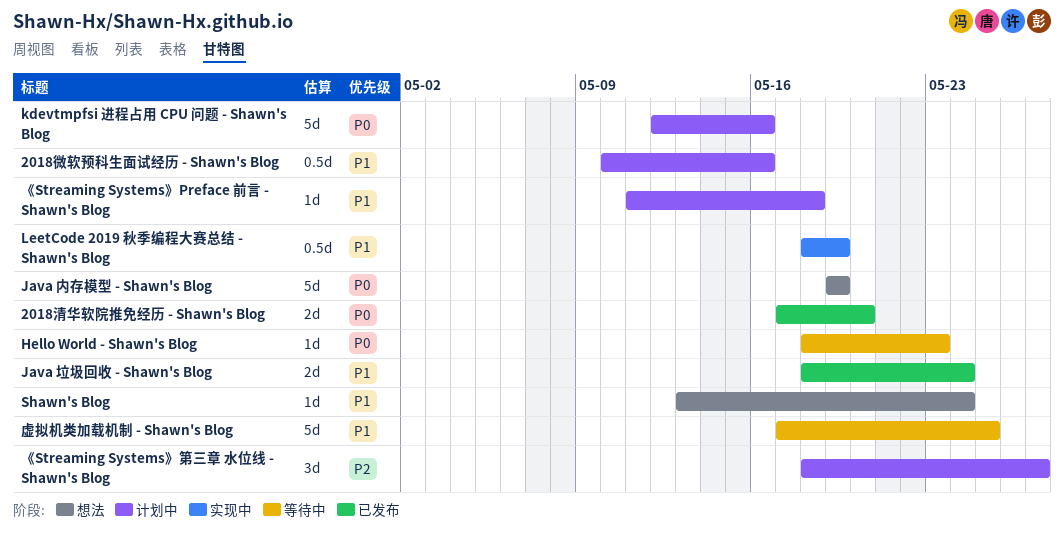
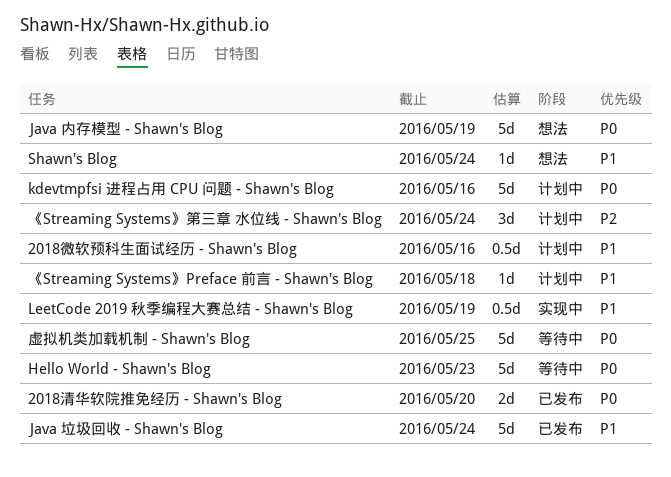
Hello World - Shawn's Blog, estimate: 1d -> 5d
Java 垃圾回收 - Shawn's Blog, estimate: 2d -> 5d
《Streaming Systems》第三章 水位线 - Shawn's Blog, due: May 27 -> May 24
虚拟机类加载机制 - Shawn's Blog, priority: P1 -> P0

